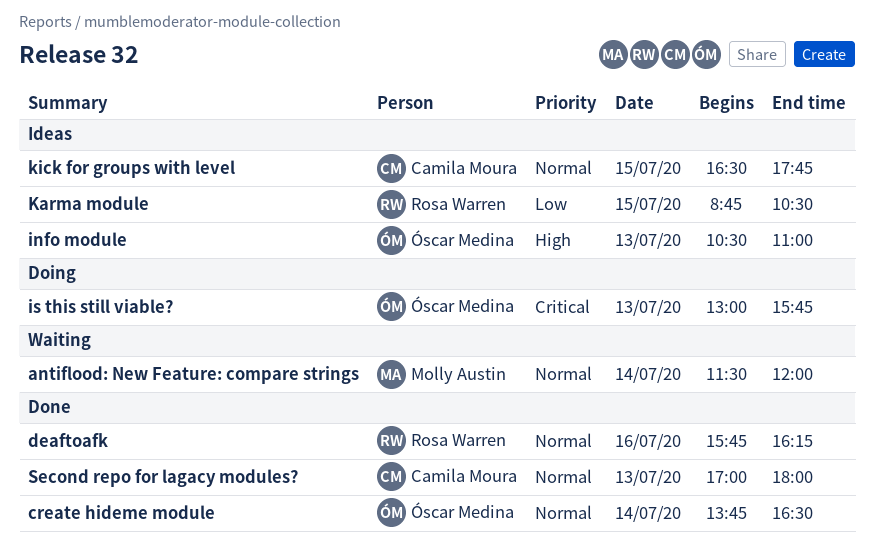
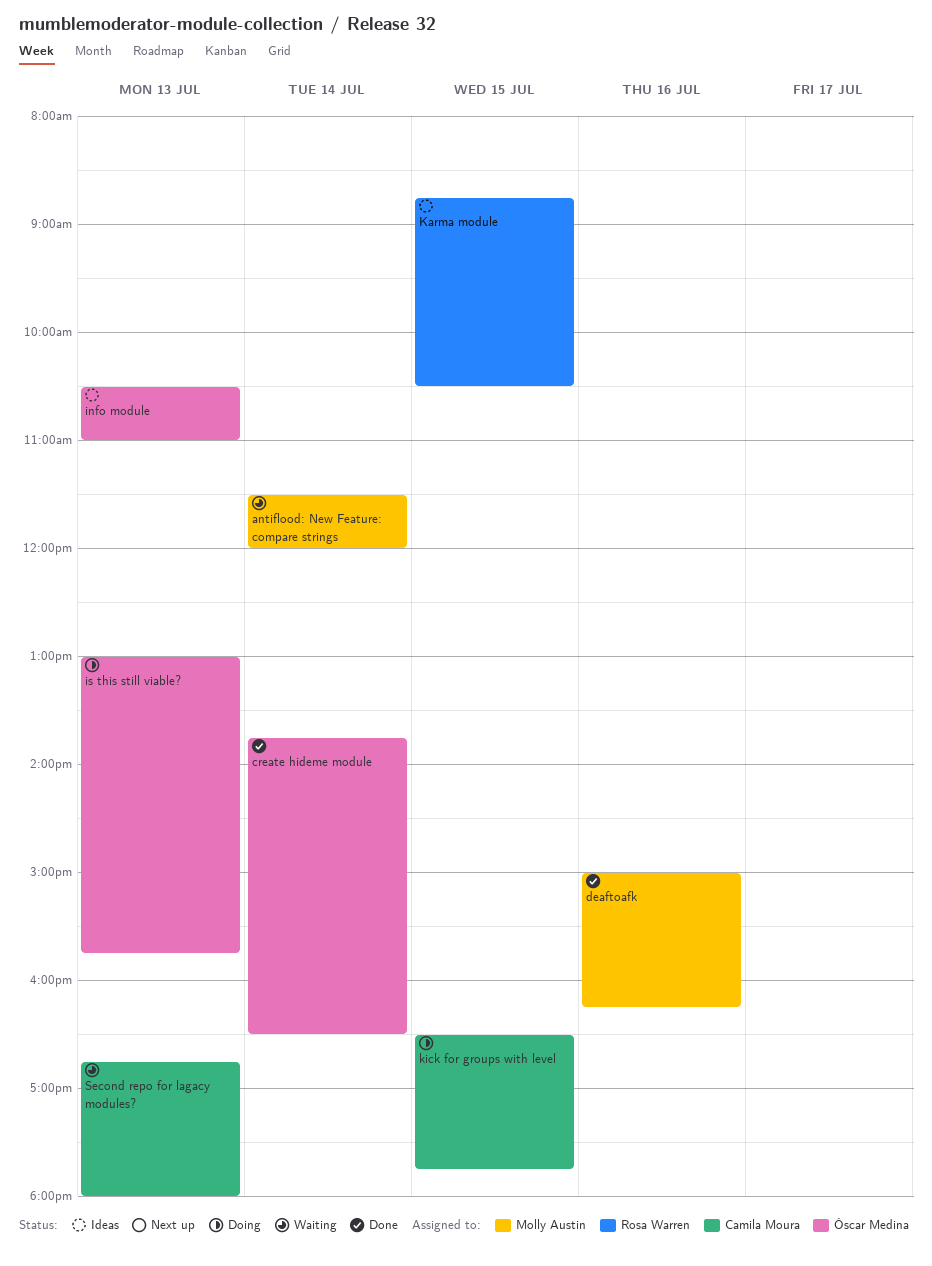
deaftoafk, owner: Rosa Warren -> Molly Austin
deaftoafk, begins: 15:45 -> 15:00
kick for groups with level, status: Ideas -> Doing
Second repo for lagacy modules?, status: Done -> Waiting
Second repo for lagacy modules?, begins: 17:00 -> 16:45

